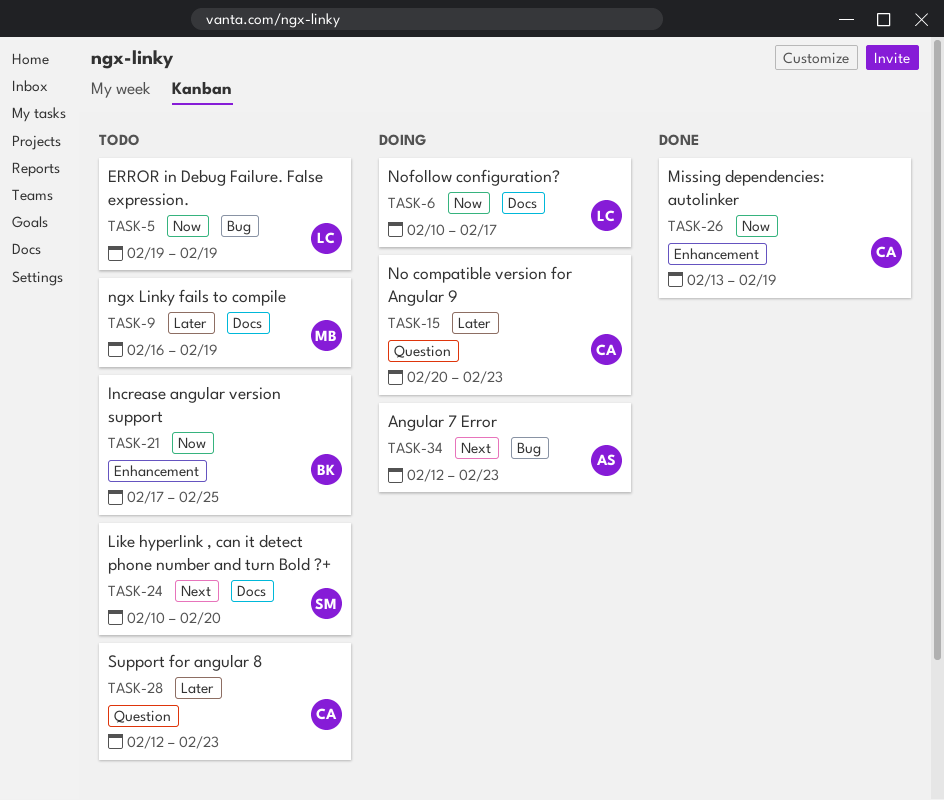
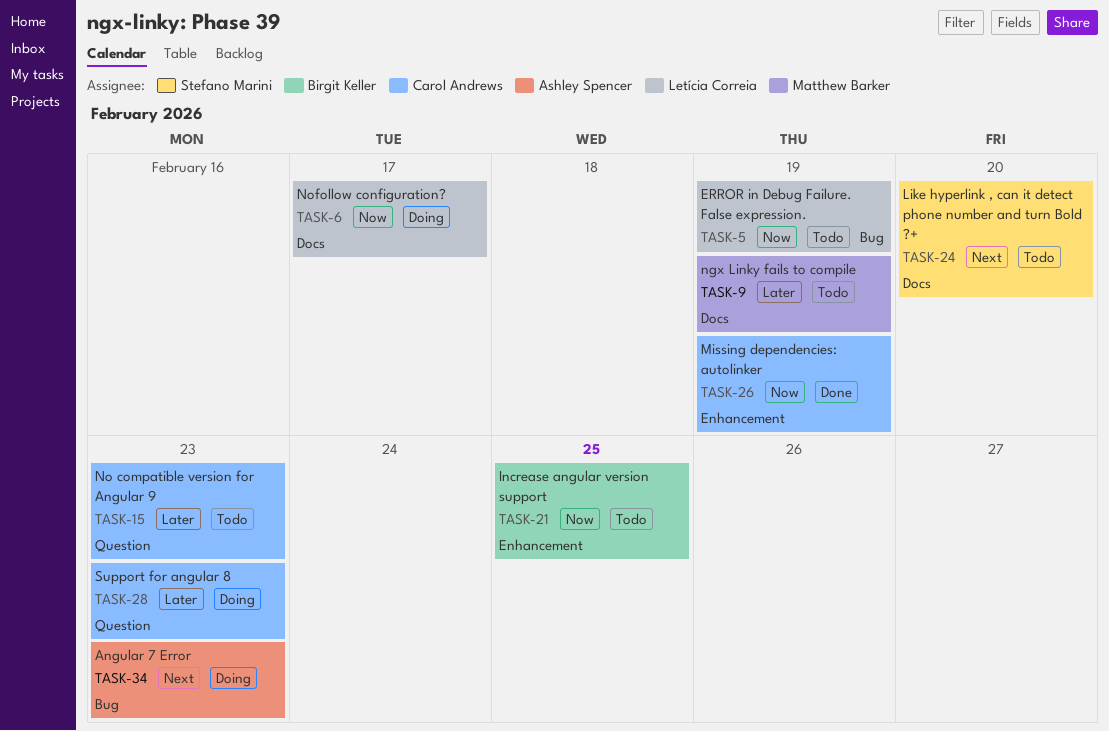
TASK-15, status: Doing -> Todo
TASK-28, status: Todo -> Doing

